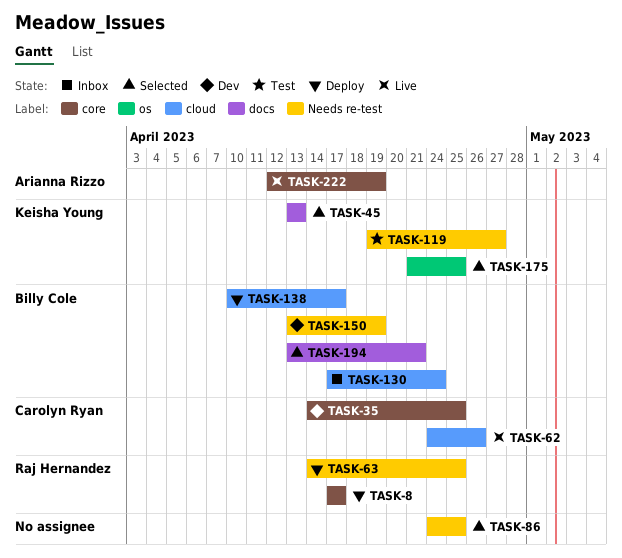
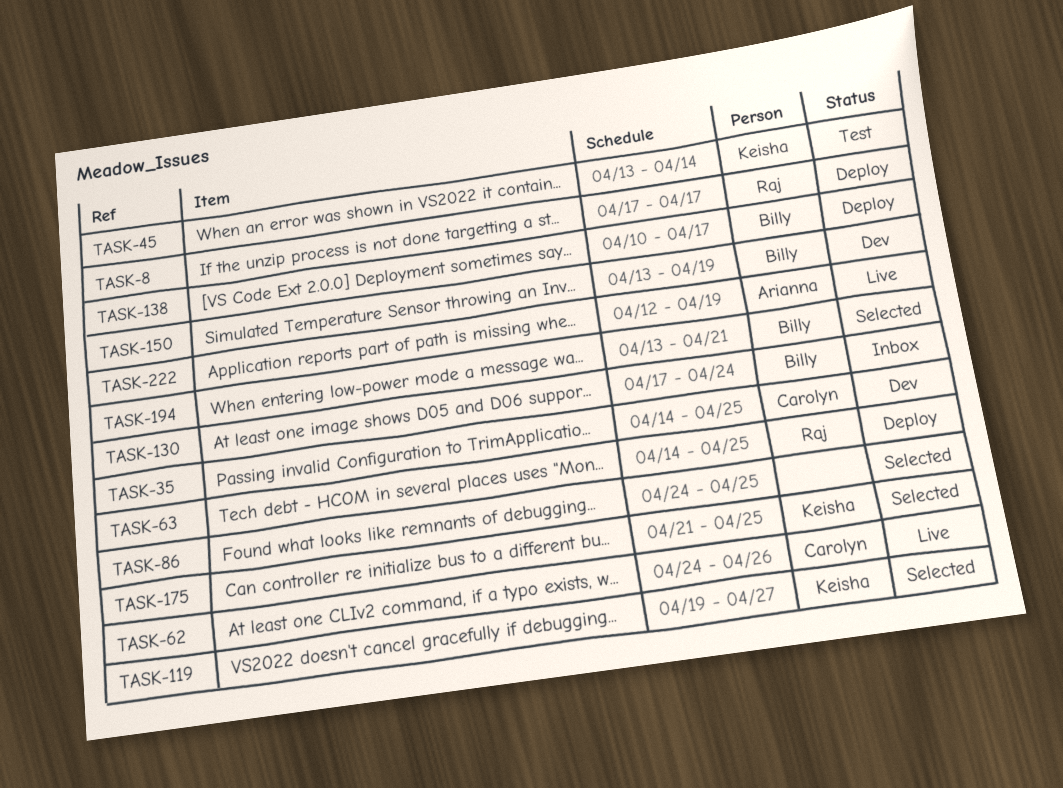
TASK-45, status: Selected -> Test
TASK-45, due: Apr 13 -> Apr 14
TASK-119, status: Test -> Selected

